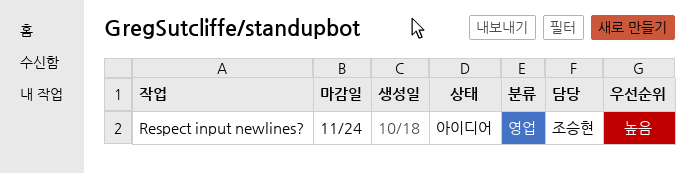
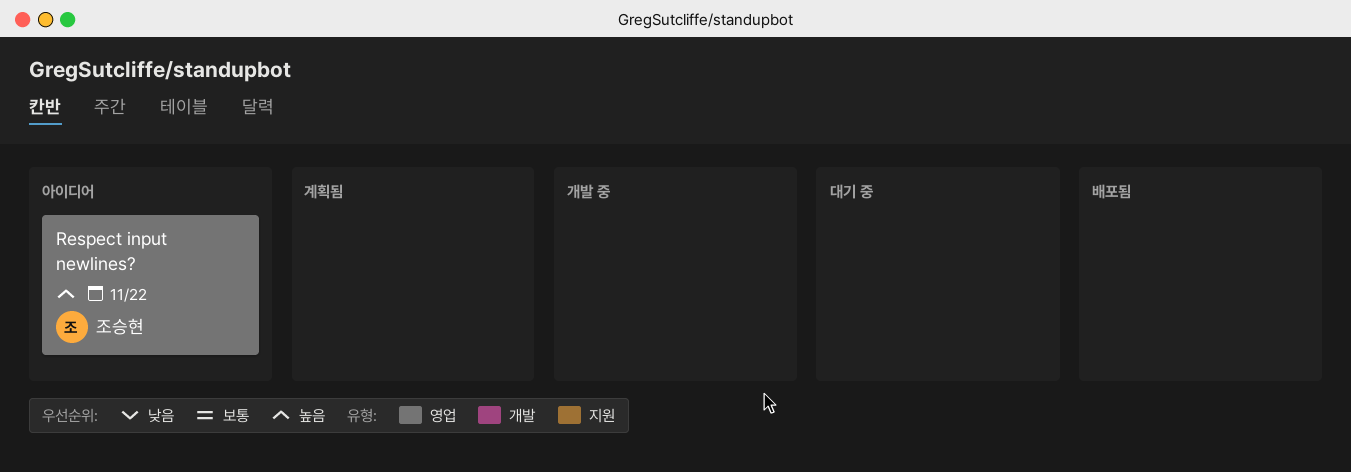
Respect input newlines?, due: Nov 24 -> Nov 22

